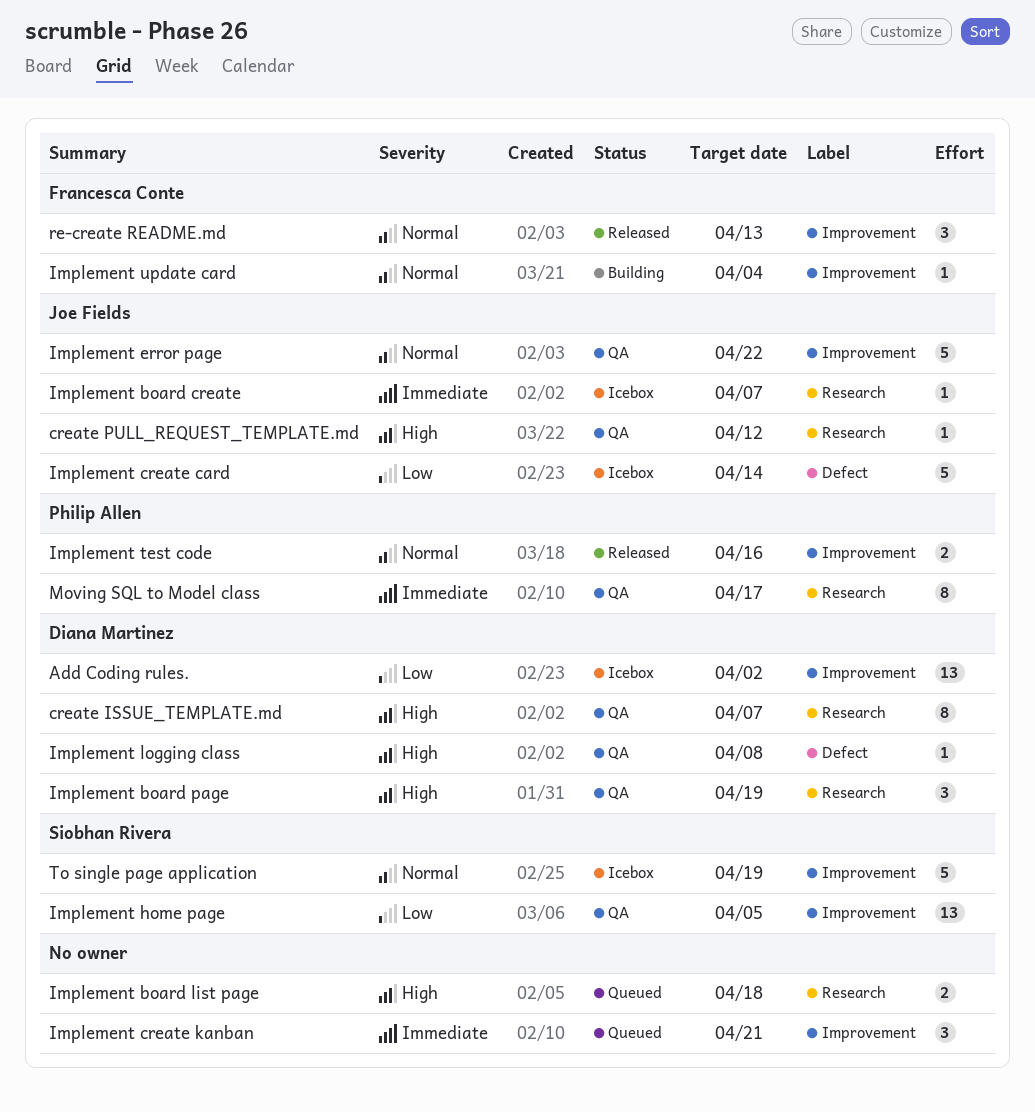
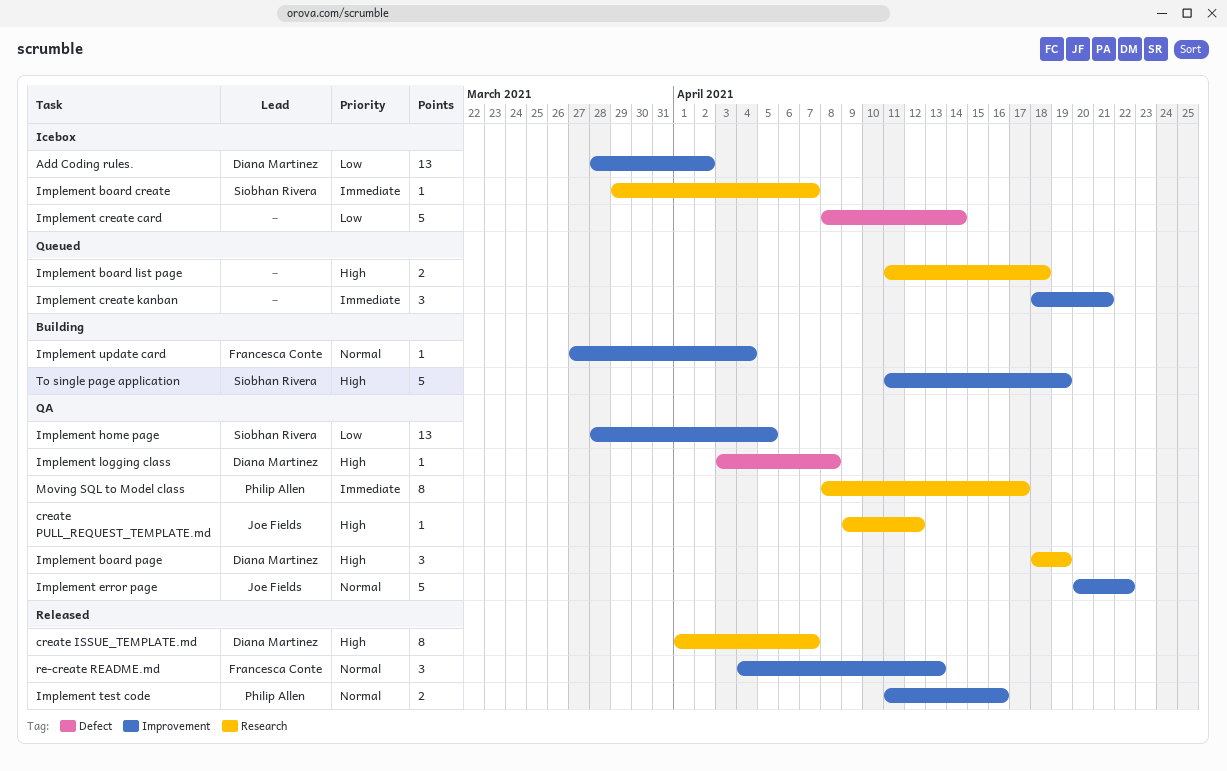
create ISSUE_TEMPLATE.md, status: QA -> Released
Implement board create, owner: Joe Fields -> Siobhan Rivera
Implement create card, owner: Joe Fields -> none
To single page application, status: Icebox -> Building
To single page application, priority: Normal -> High

